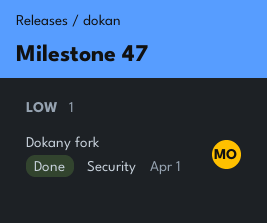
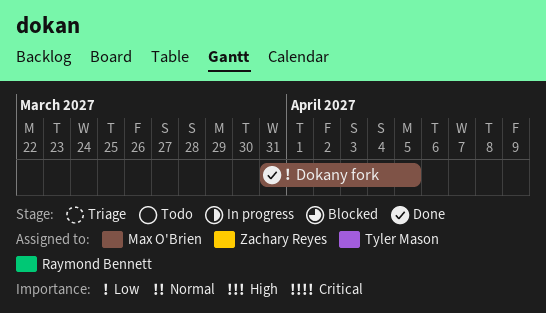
Dokany fork, due: Apr 1 -> Apr 5

